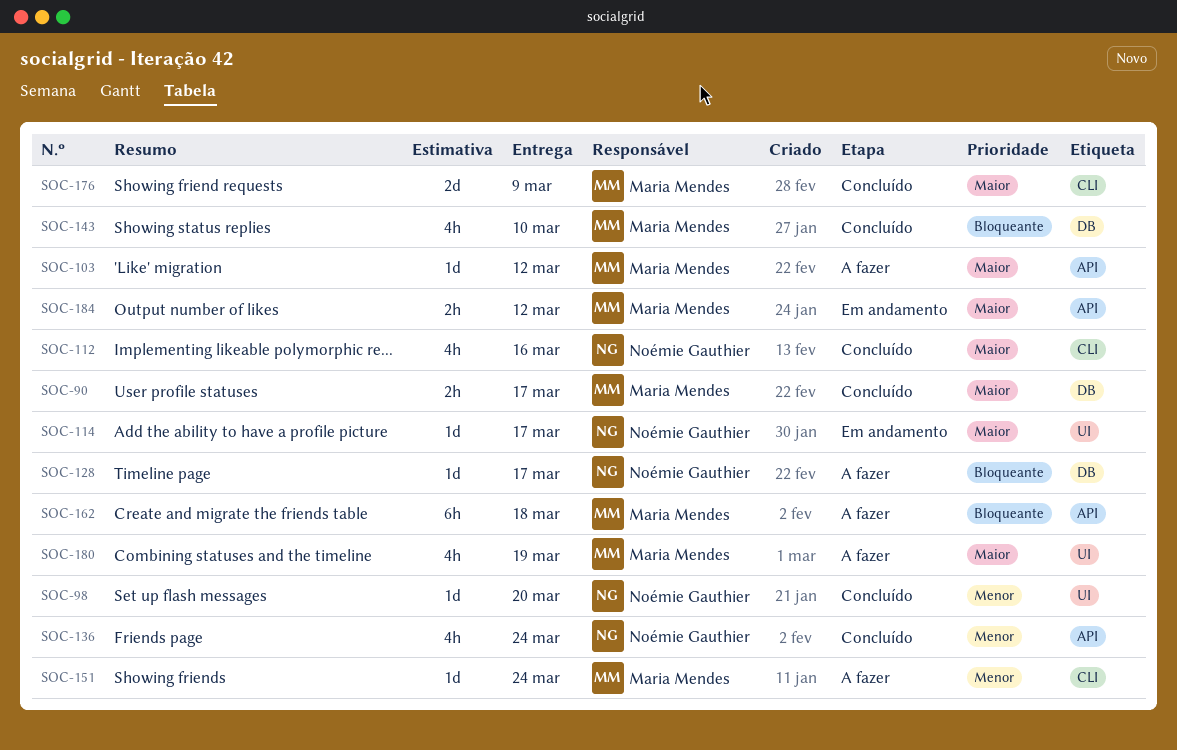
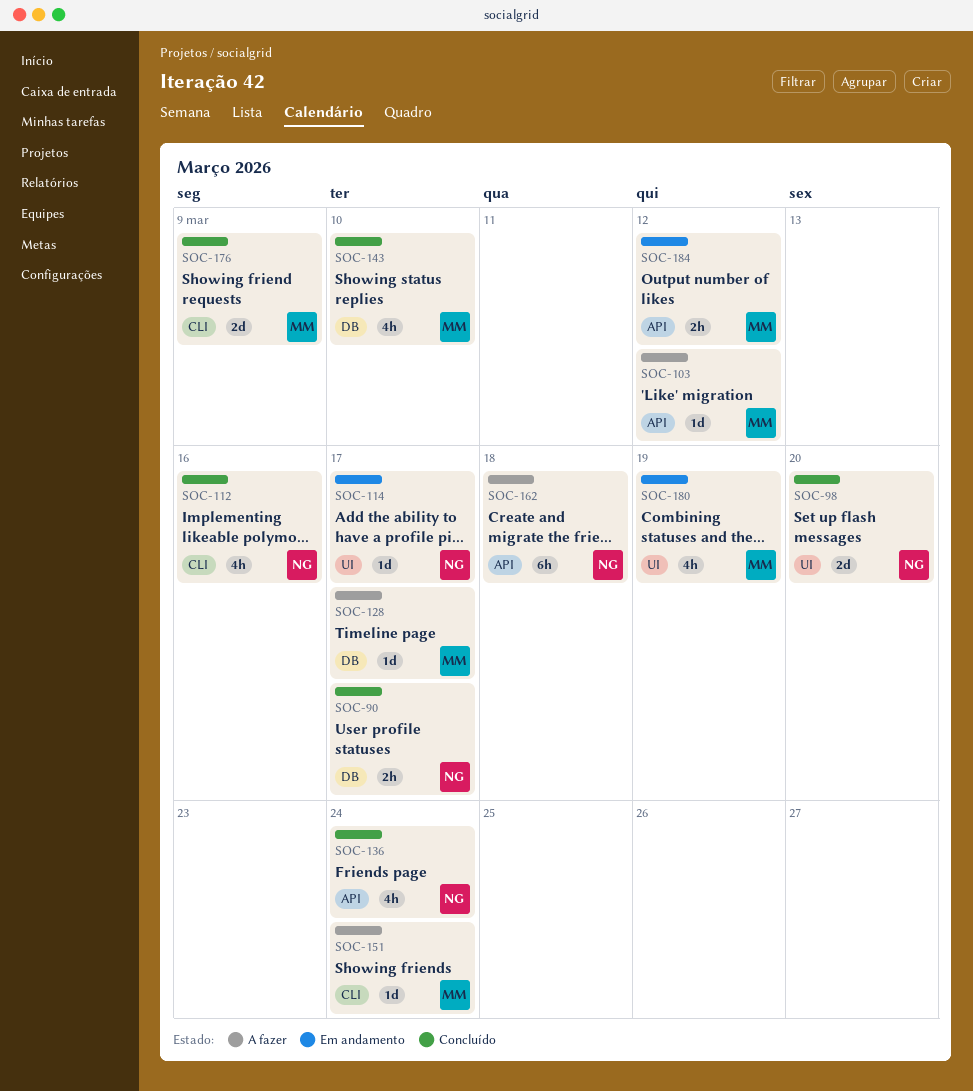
SOC-90, owner: Maria Mendes -> Noémie Gauthier
SOC-98, estimate: 1d -> 2d
SOC-128, owner: Noémie Gauthier -> Maria Mendes
SOC-162, owner: Maria Mendes -> Noémie Gauthier
SOC-180, status: A fazer -> Em andamento

